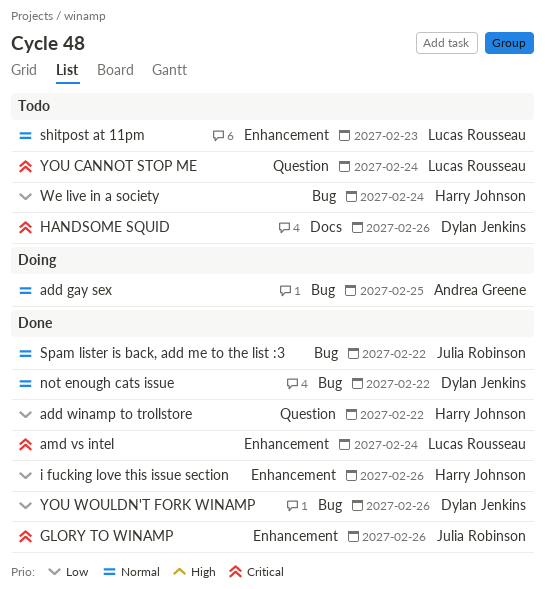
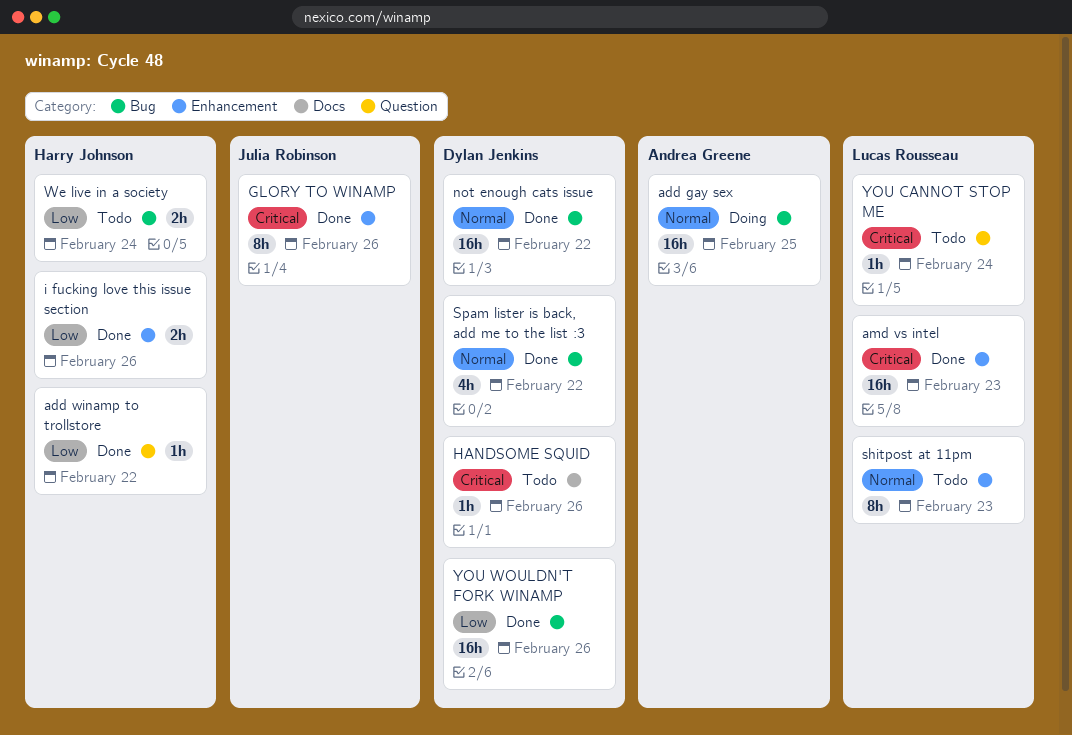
amd vs intel, due: Feb 24 -> Feb 23
Spam lister is back, add me to the list :3, owner: Julia Robinson -> Dylan Jenkins

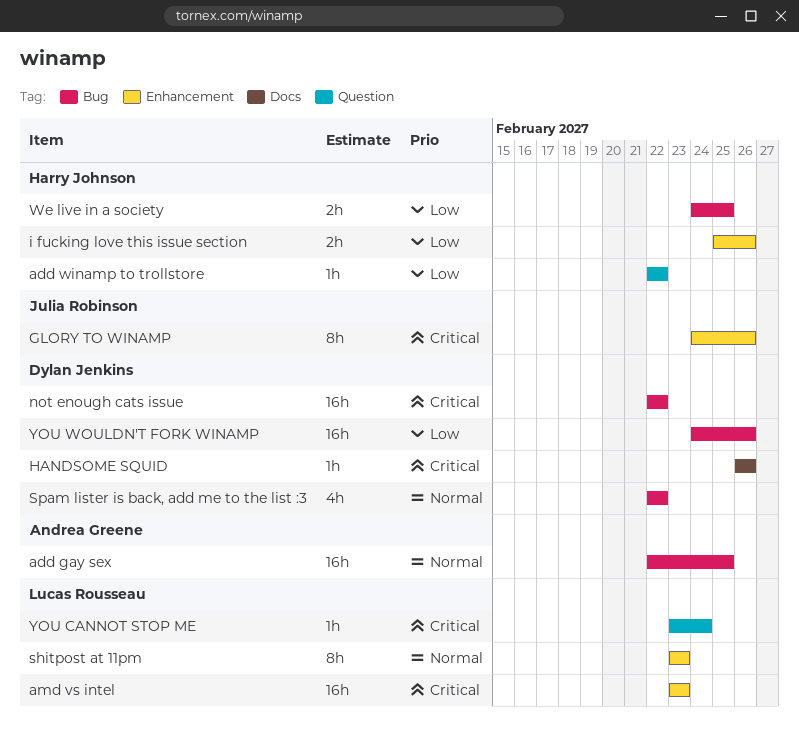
not enough cats issue, priority: Normal -> Critical
We live in a society, due: Feb 24 -> Feb 25

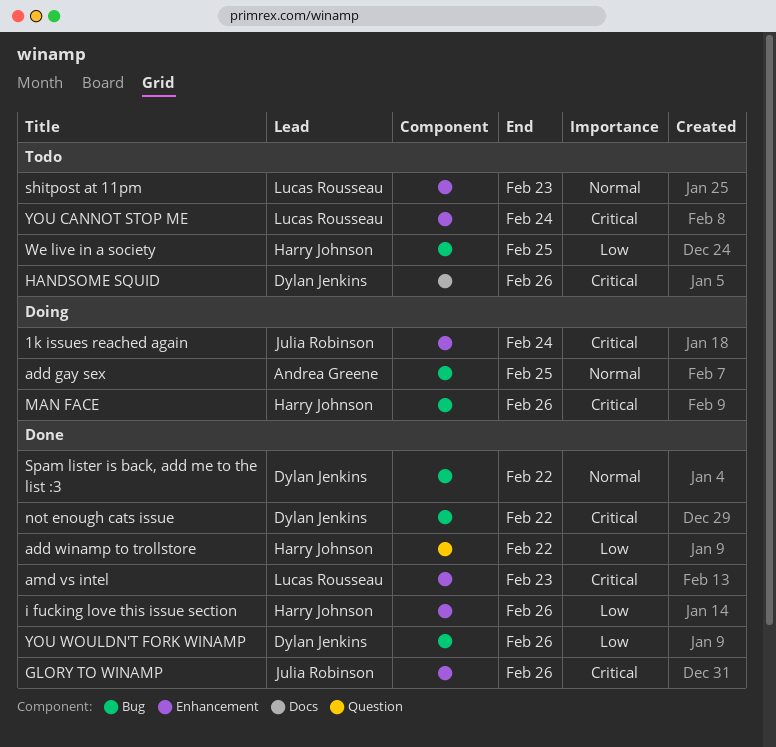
1k issues reached again: none -> present
MAN FACE: none -> present
YOU CANNOT STOP ME, label: Question -> Enhancement

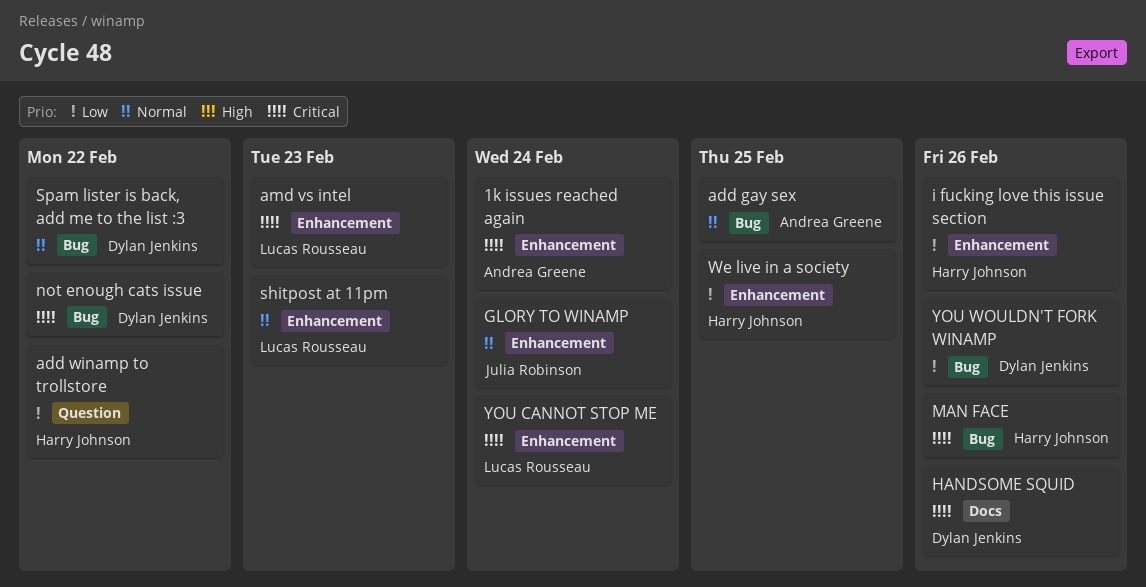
1k issues reached again, owner: Julia Robinson -> Andrea Greene
GLORY TO WINAMP, priority: Critical -> Normal
GLORY TO WINAMP, due: Feb 26 -> Feb 24
We live in a society, label: Bug -> Enhancement

